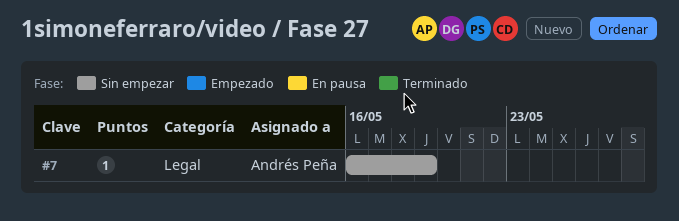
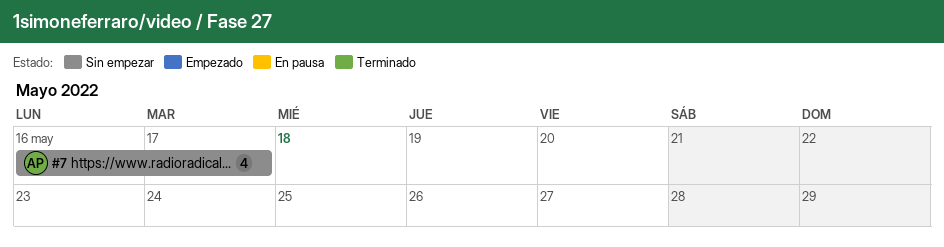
#7, estimate: 1 -> 4
#7, due: May 19 -> May 17

